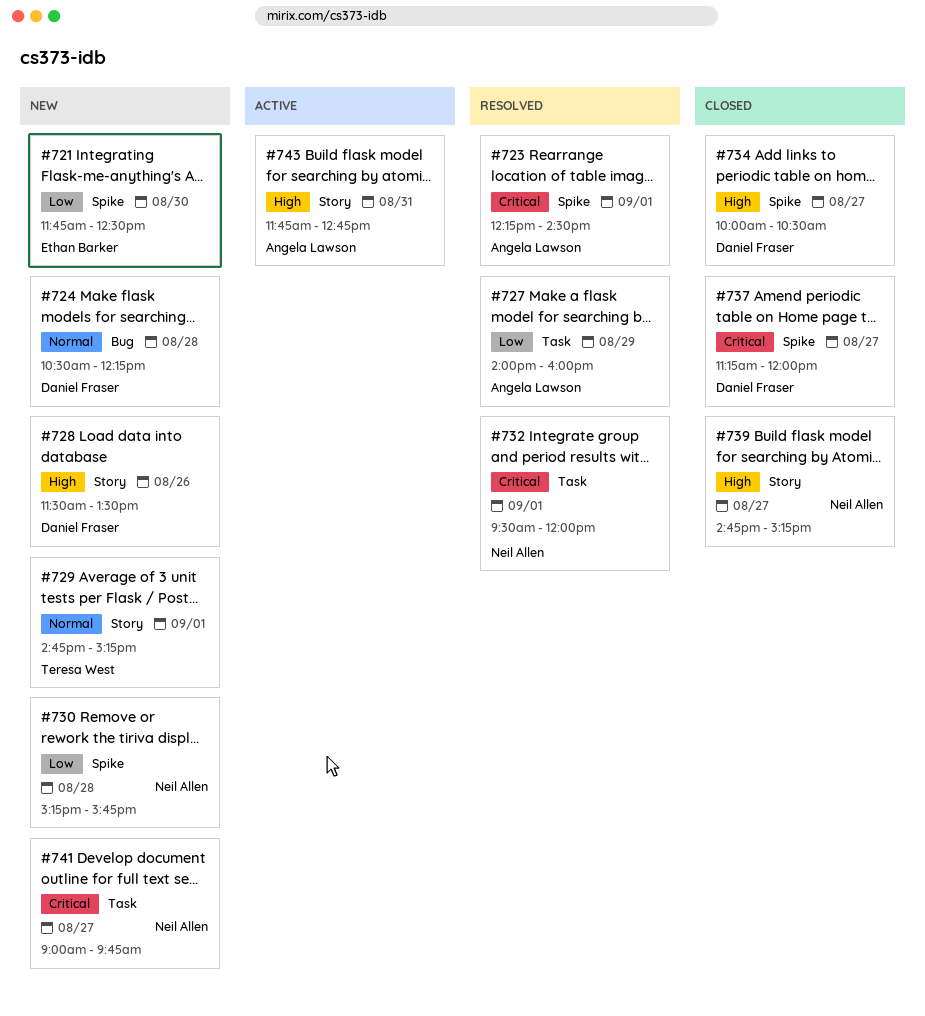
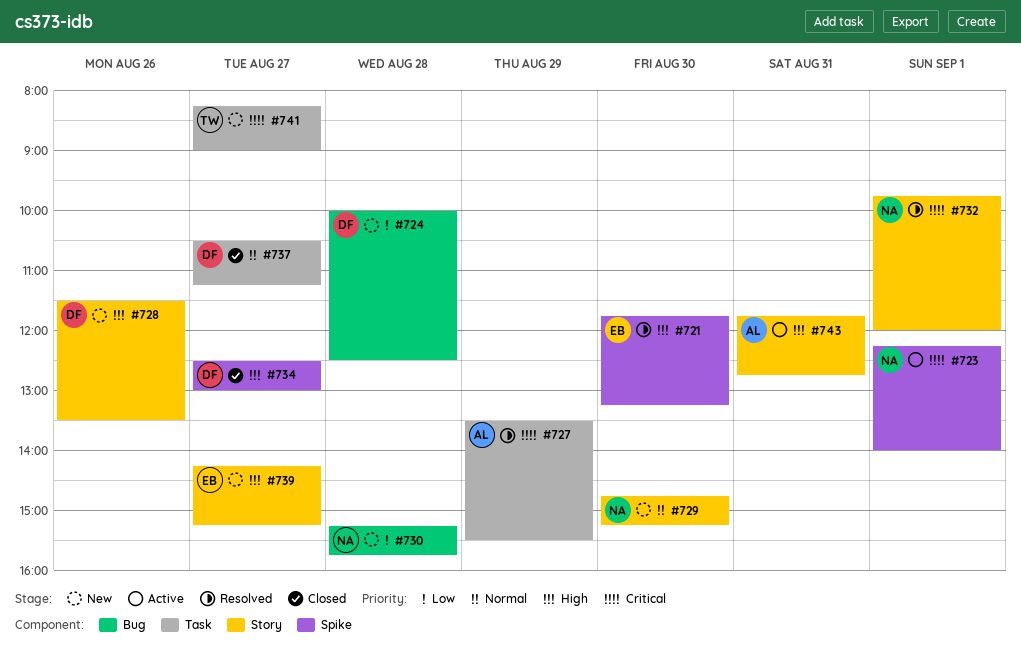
#721, status: New -> Resolved
#721, priority: Low -> High
#721, ends: 12:30 -> 13:15
#723, status: Resolved -> Active
#723, owner: Angela Lawson -> Neil Allen
#723, ends: 14:30 -> 14:00
#724, priority: Normal -> Low
#724, begins: 10:30 -> 10:00
#724, ends: 12:15 -> 12:30
#727, priority: Low -> Critical
#727, begins: 14:00 -> 13:30
#727, ends: 16:00 -> 15:30
#729, owner: Teresa West -> Neil Allen
#729, day: Sep 1 -> Aug 30
#730, label: Spike -> Bug
#732, label: Task -> Story
#732, begins: 09:30 -> 09:45
#734, begins: 10:00 -> 12:30
#734, ends: 10:30 -> 13:00
#737, priority: Critical -> Normal
#737, label: Spike -> Task
#737, begins: 11:15 -> 10:30
#737, ends: 12:00 -> 11:15
#739, status: Closed -> New
#739, owner: Neil Allen -> Ethan Barker
#739, begins: 14:45 -> 14:15
#741, owner: Neil Allen -> Teresa West
#741, begins: 09:00 -> 08:15
#741, ends: 09:45 -> 09:00

